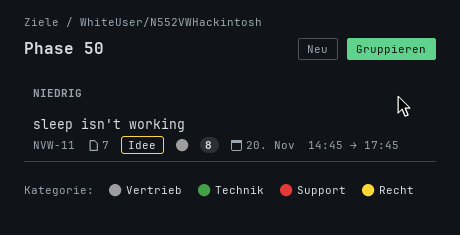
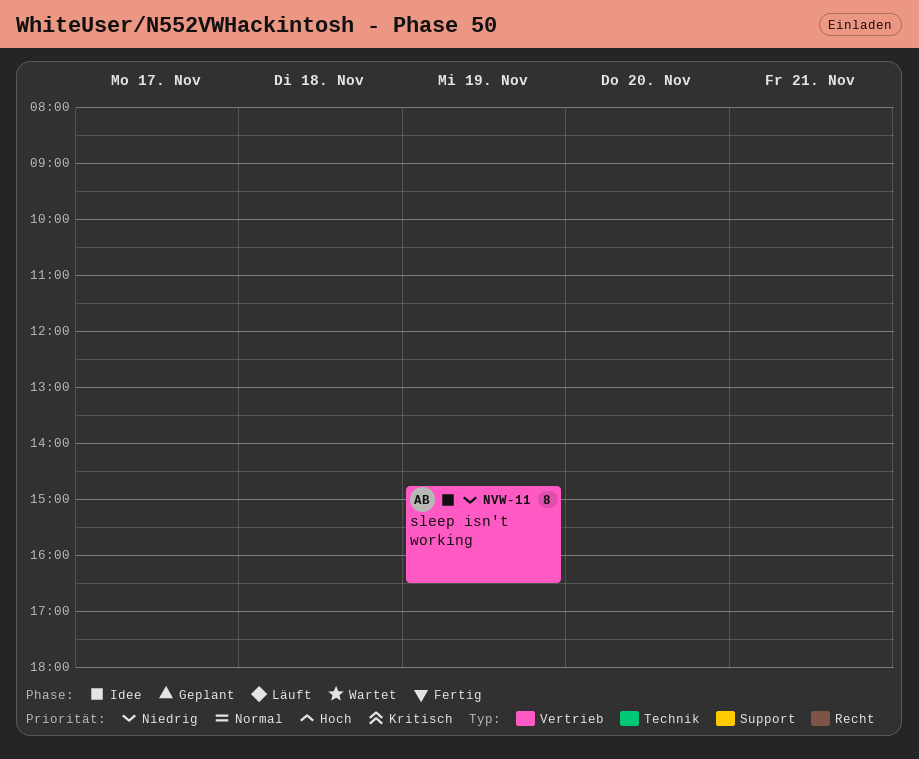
NVW-11, day: Nov 20 -> Nov 19
NVW-11, ends: 17:45 -> 16:30

